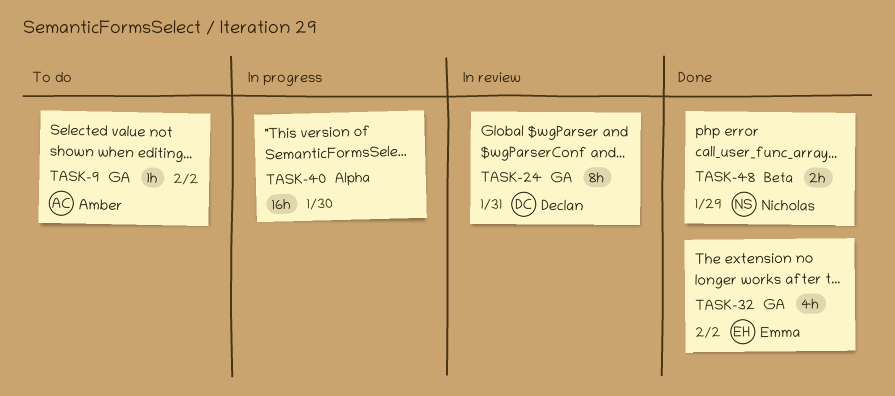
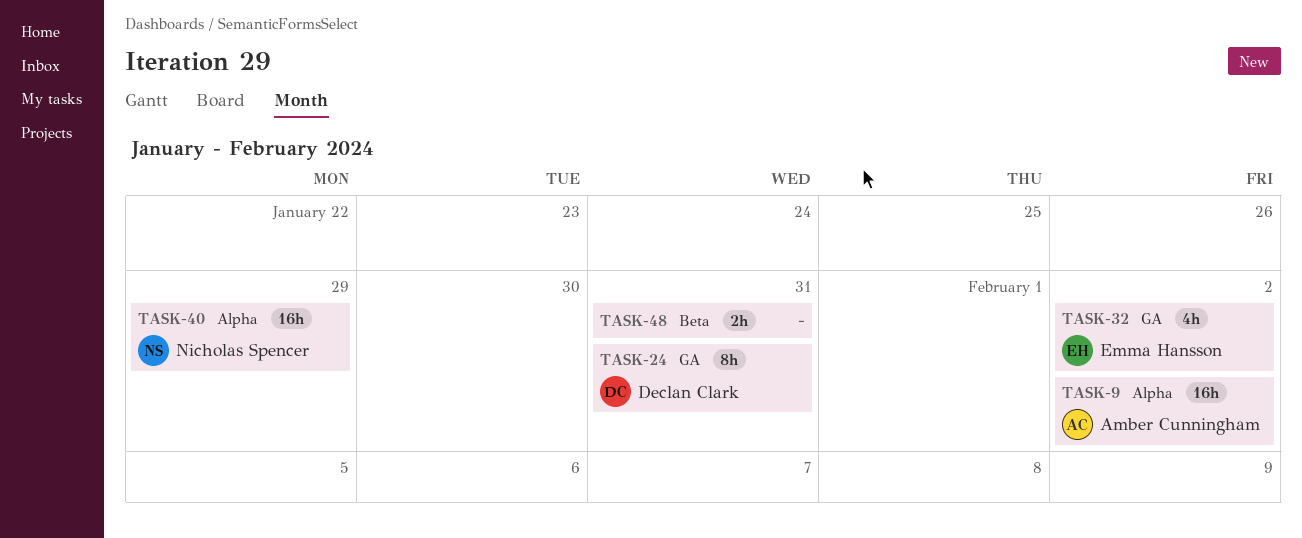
TASK-9, label: GA -> Alpha
TASK-9, estimate: 1h -> 16h
TASK-40, owner: none -> Nicholas Spencer
TASK-40, due: Jan 30 -> Jan 29
TASK-48, owner: Nicholas Spencer -> none
TASK-48, due: Jan 29 -> Jan 31

